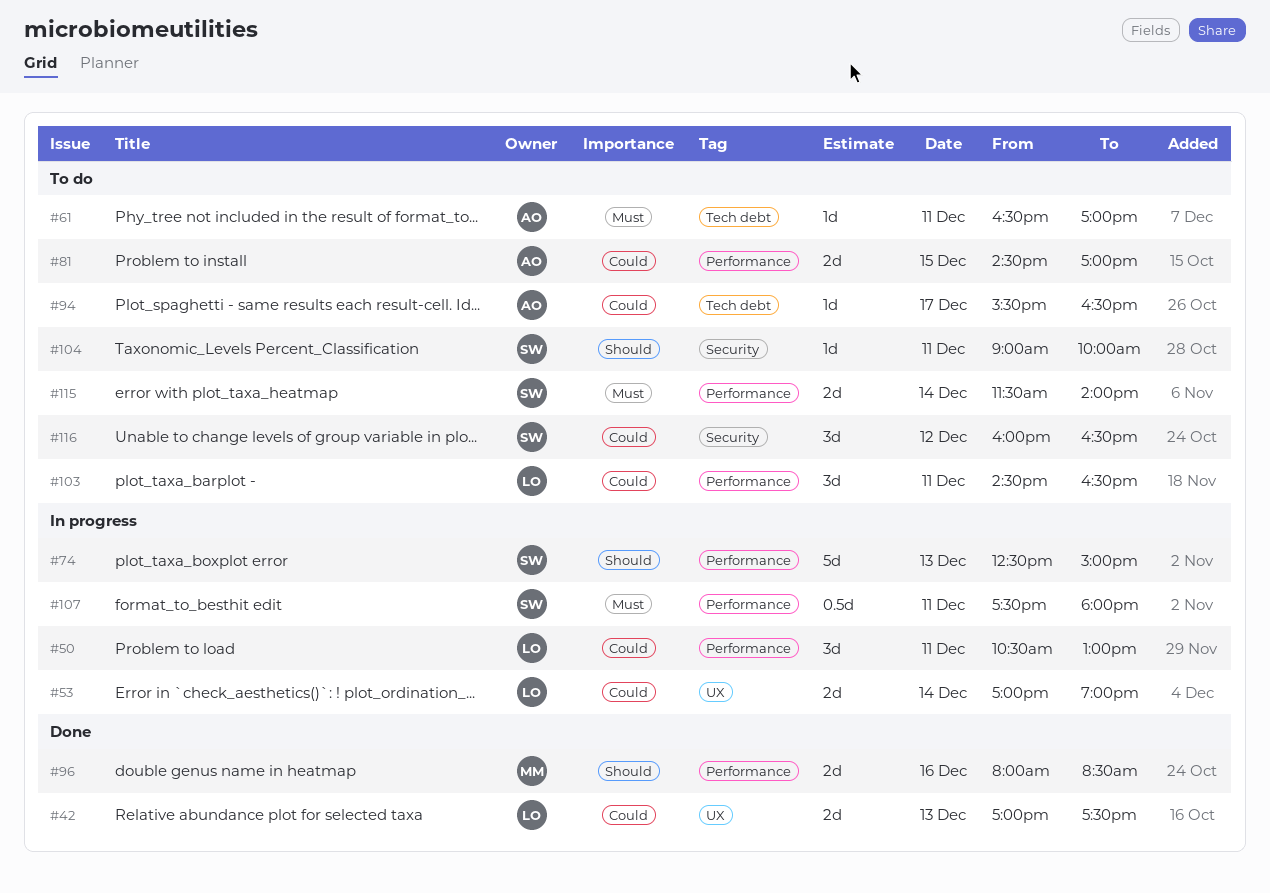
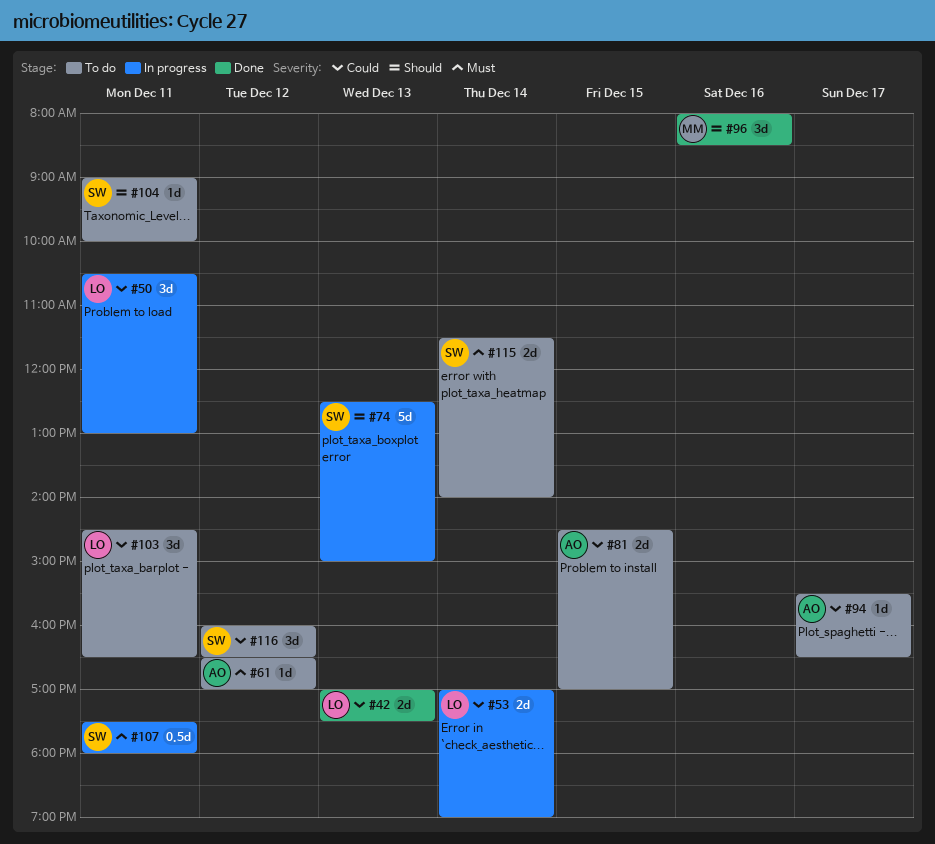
#61, day: Dec 11 -> Dec 12
#96, estimate: 2d -> 3d

